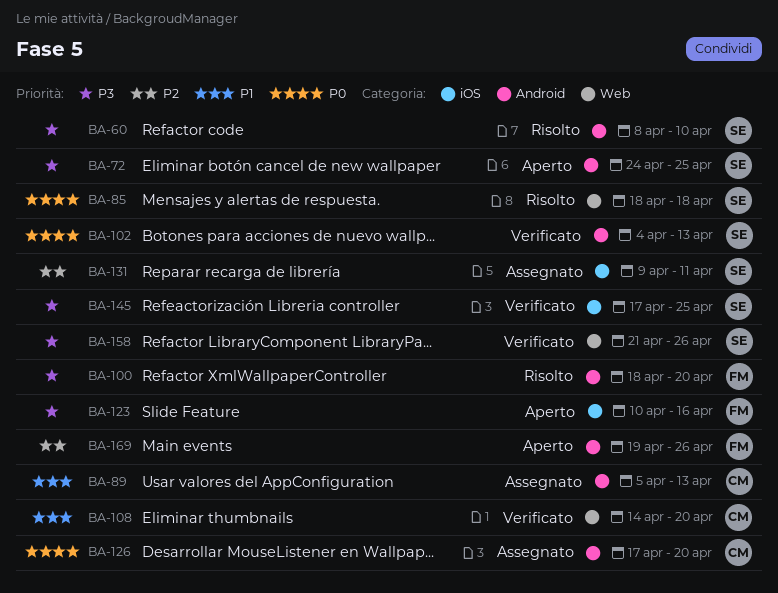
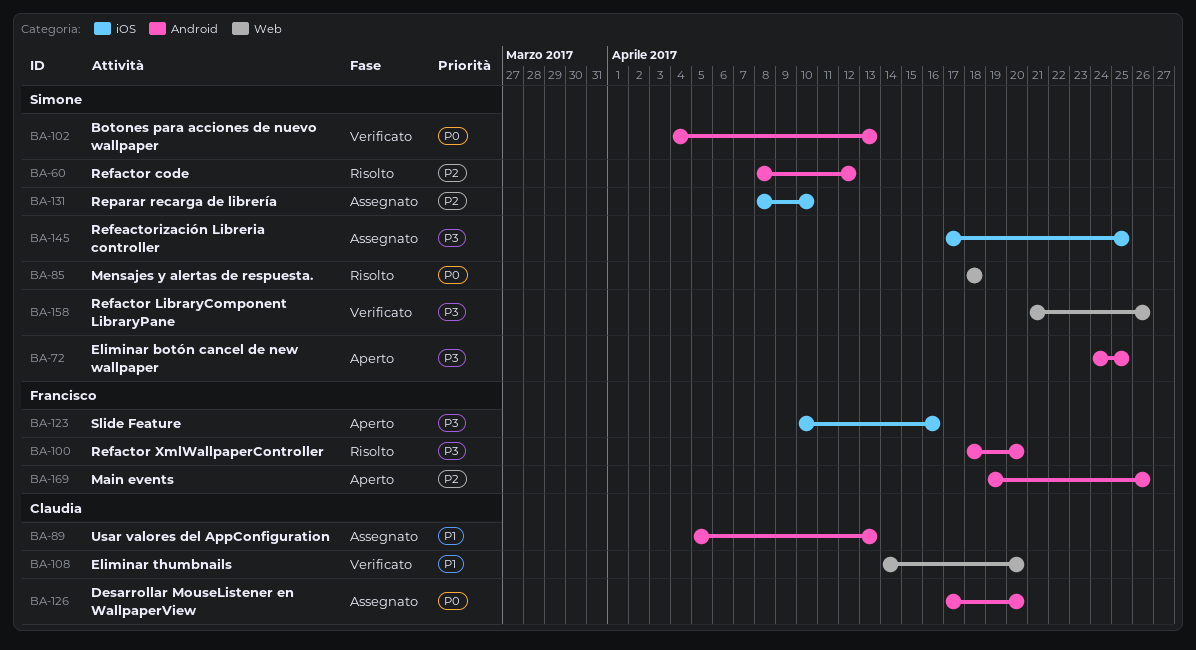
BA-60, priority: P3 -> P2
BA-60, due: Apr 10 -> Apr 12
BA-131, start: Apr 9 -> Apr 8
BA-131, due: Apr 11 -> Apr 10
BA-145, status: Verificato -> Assegnato

